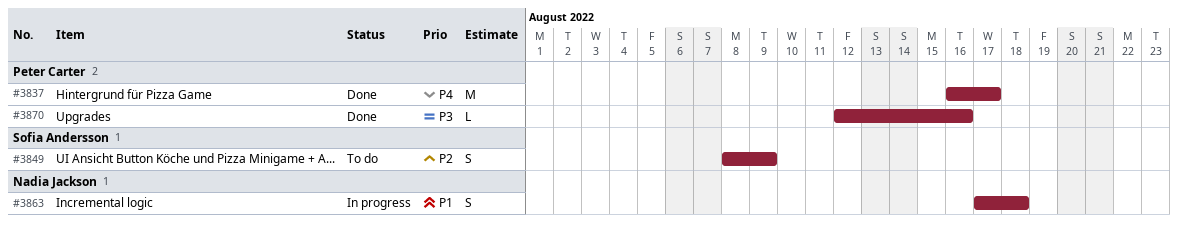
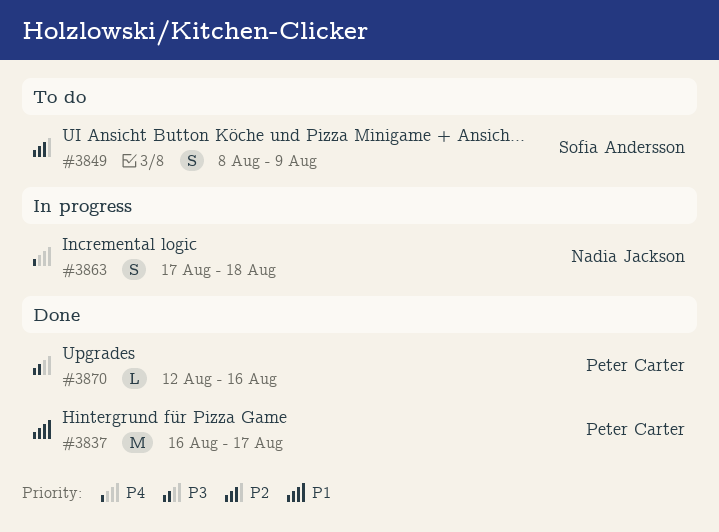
#3837, priority: P4 -> P1
#3863, priority: P1 -> P4

